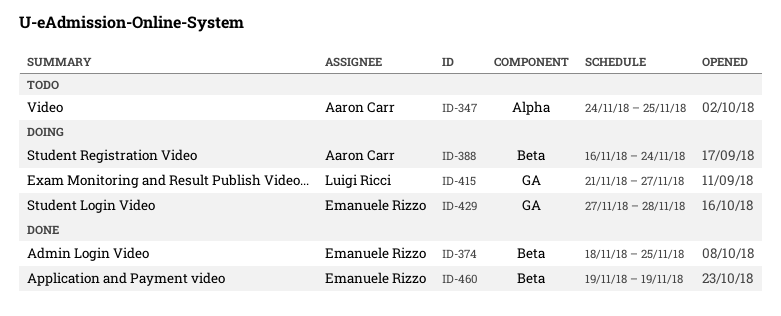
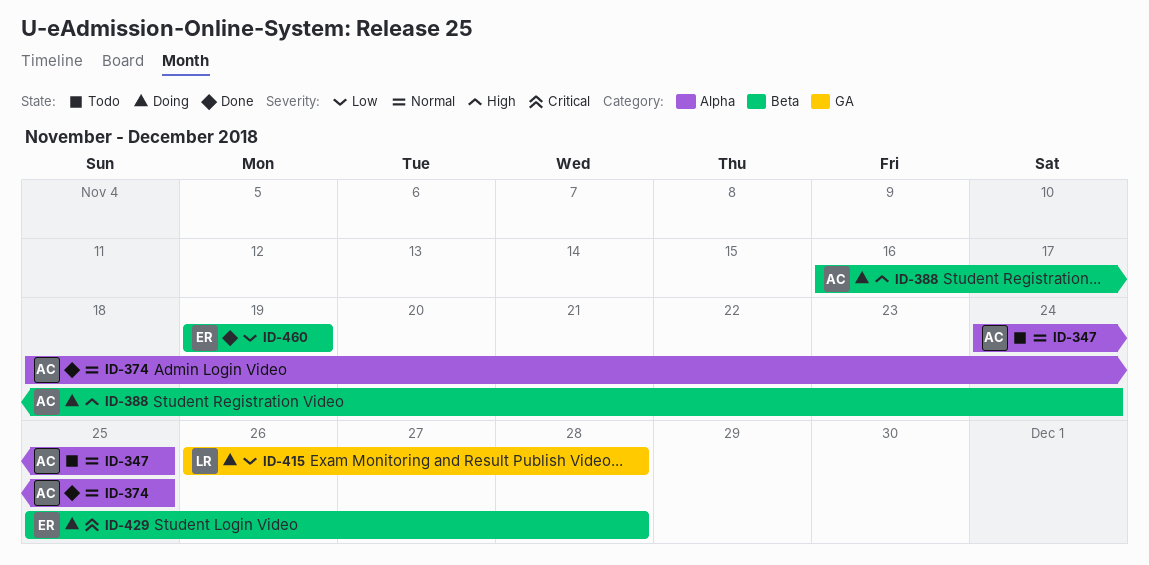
ID-374, owner: Emanuele Rizzo -> Aaron Carr
ID-374, label: Beta -> Alpha
ID-415, start: Nov 21 -> Nov 26
ID-415, due: Nov 27 -> Nov 28
ID-429, label: GA -> Beta
ID-429, start: Nov 27 -> Nov 25

